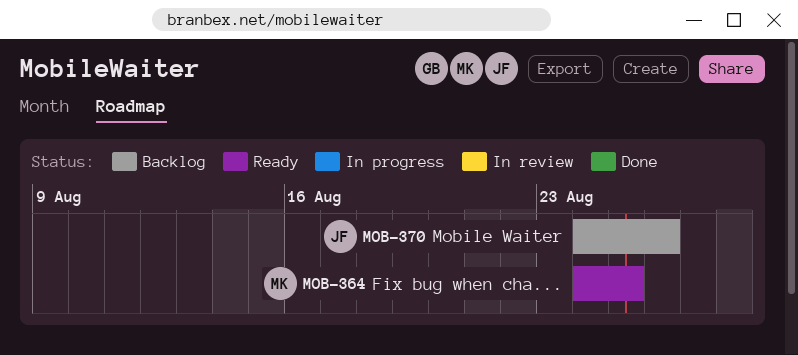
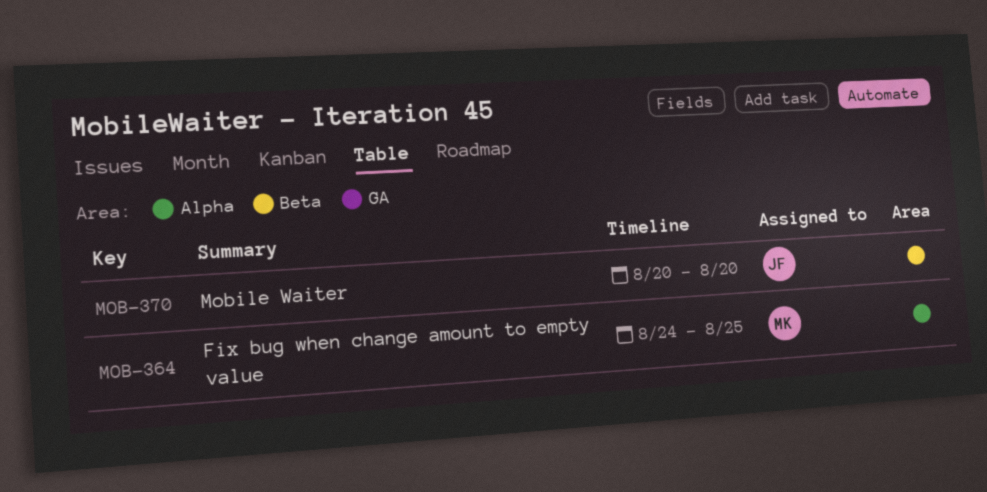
MOB-370, start: Aug 24 -> Aug 20
MOB-370, due: Aug 26 -> Aug 20

